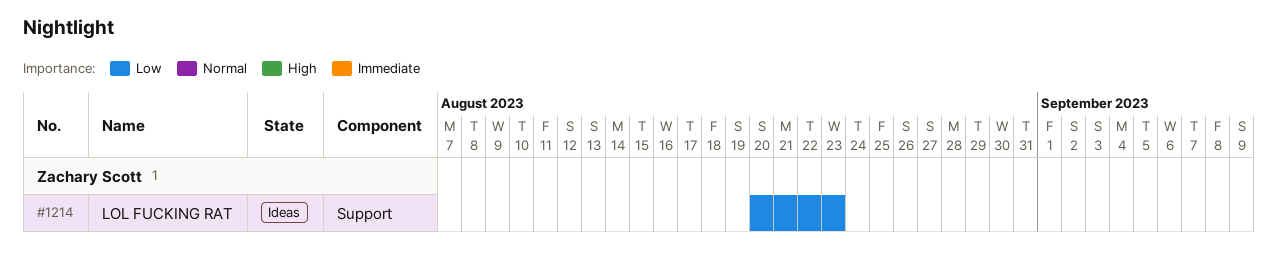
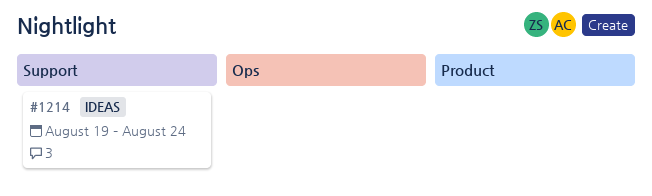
#1214, start: Aug 20 -> Aug 19
#1214, due: Aug 23 -> Aug 24

